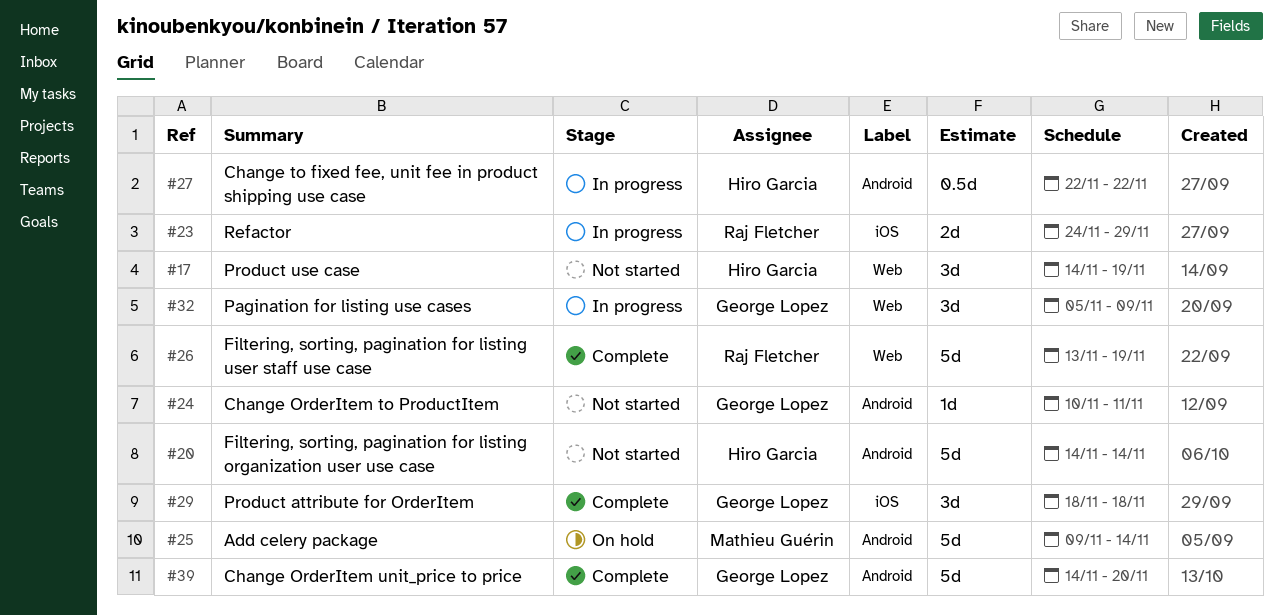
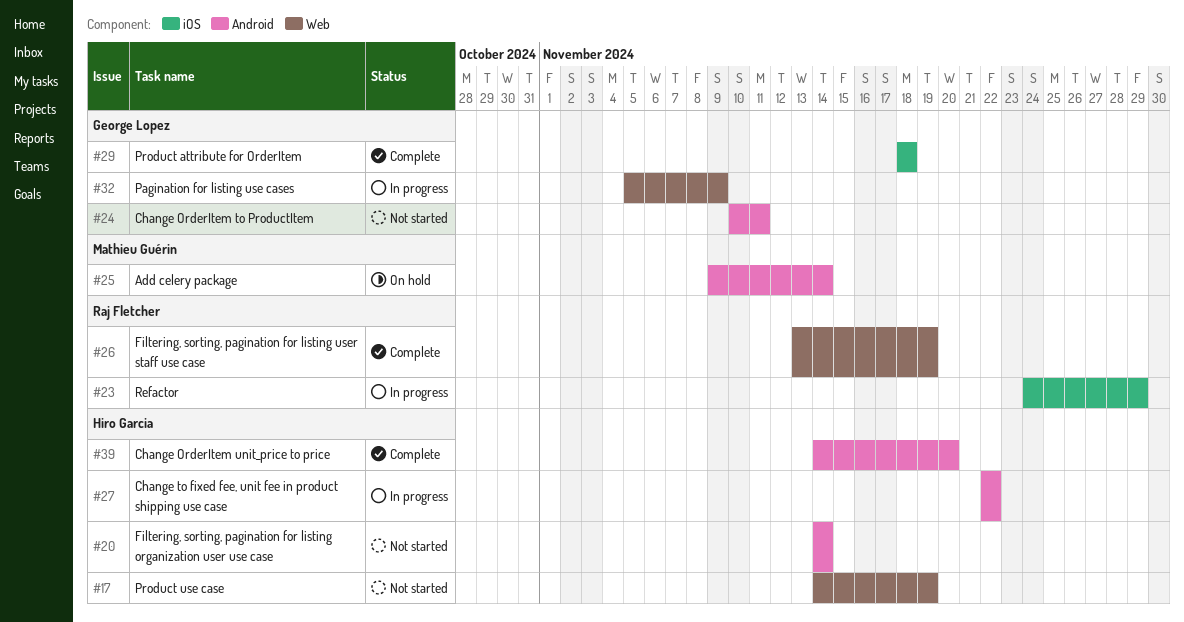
#39, owner: George Lopez -> Hiro Garcia

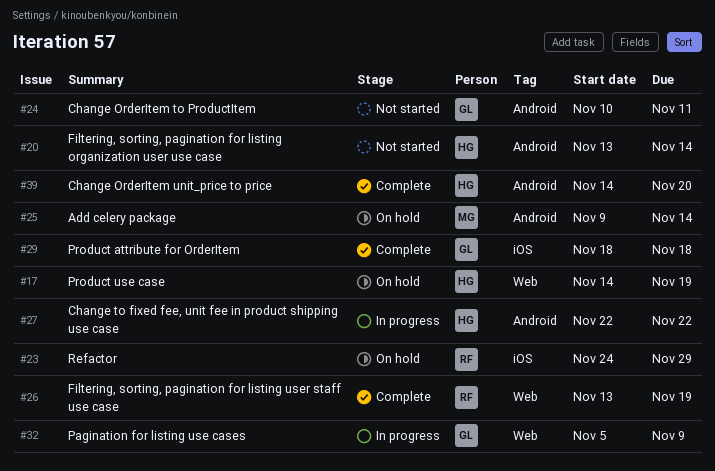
#17, status: Not started -> On hold
#20, start: Nov 14 -> Nov 13
#23, status: In progress -> On hold

